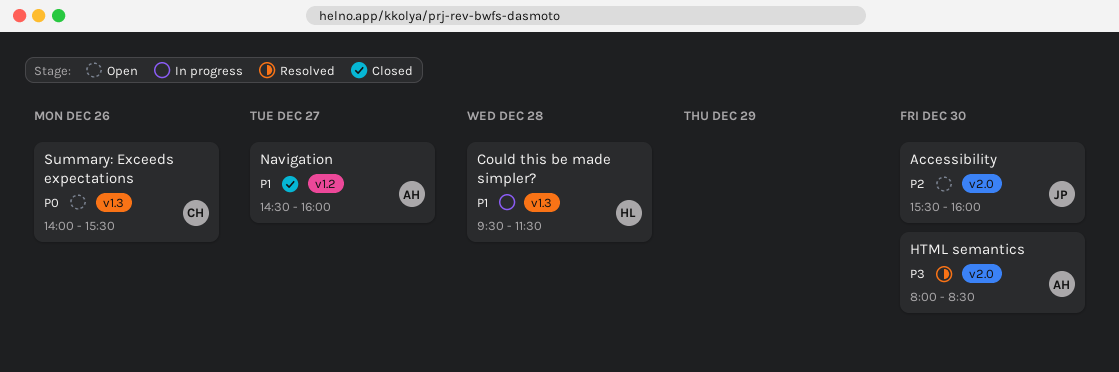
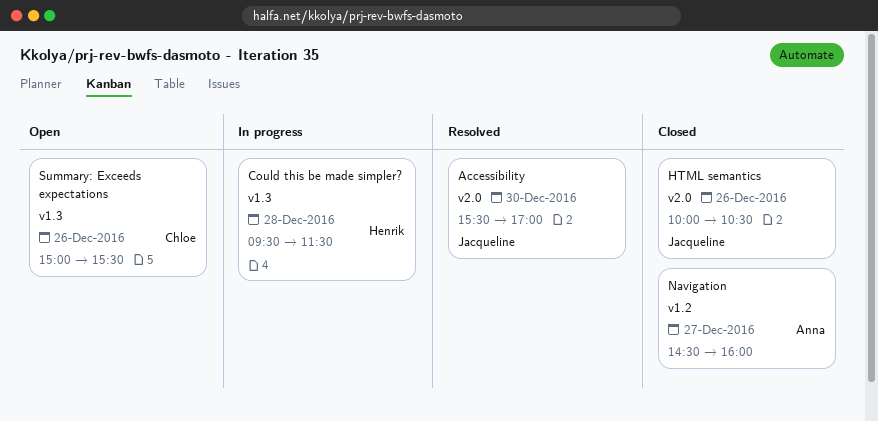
Accessibility, status: Open -> Resolved
Accessibility, ends: 16:00 -> 17:00
HTML semantics, status: Resolved -> Closed
HTML semantics, owner: Anna -> Jacqueline
HTML semantics, day: Dec 30 -> Dec 26
HTML semantics, begins: 08:00 -> 10:00
HTML semantics, ends: 08:30 -> 10:30
Summary: Exceeds expectations, begins: 14:00 -> 15:00

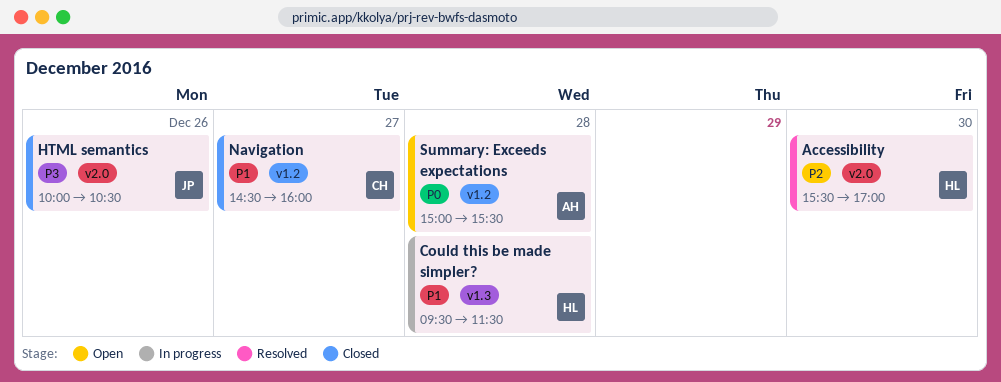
Accessibility, owner: Jacqueline -> Henrik
Navigation, owner: Anna -> Chloe
Summary: Exceeds expectations, owner: Chloe -> Anna
Summary: Exceeds expectations, label: v1.3 -> v1.2
Summary: Exceeds expectations, day: Dec 26 -> Dec 28

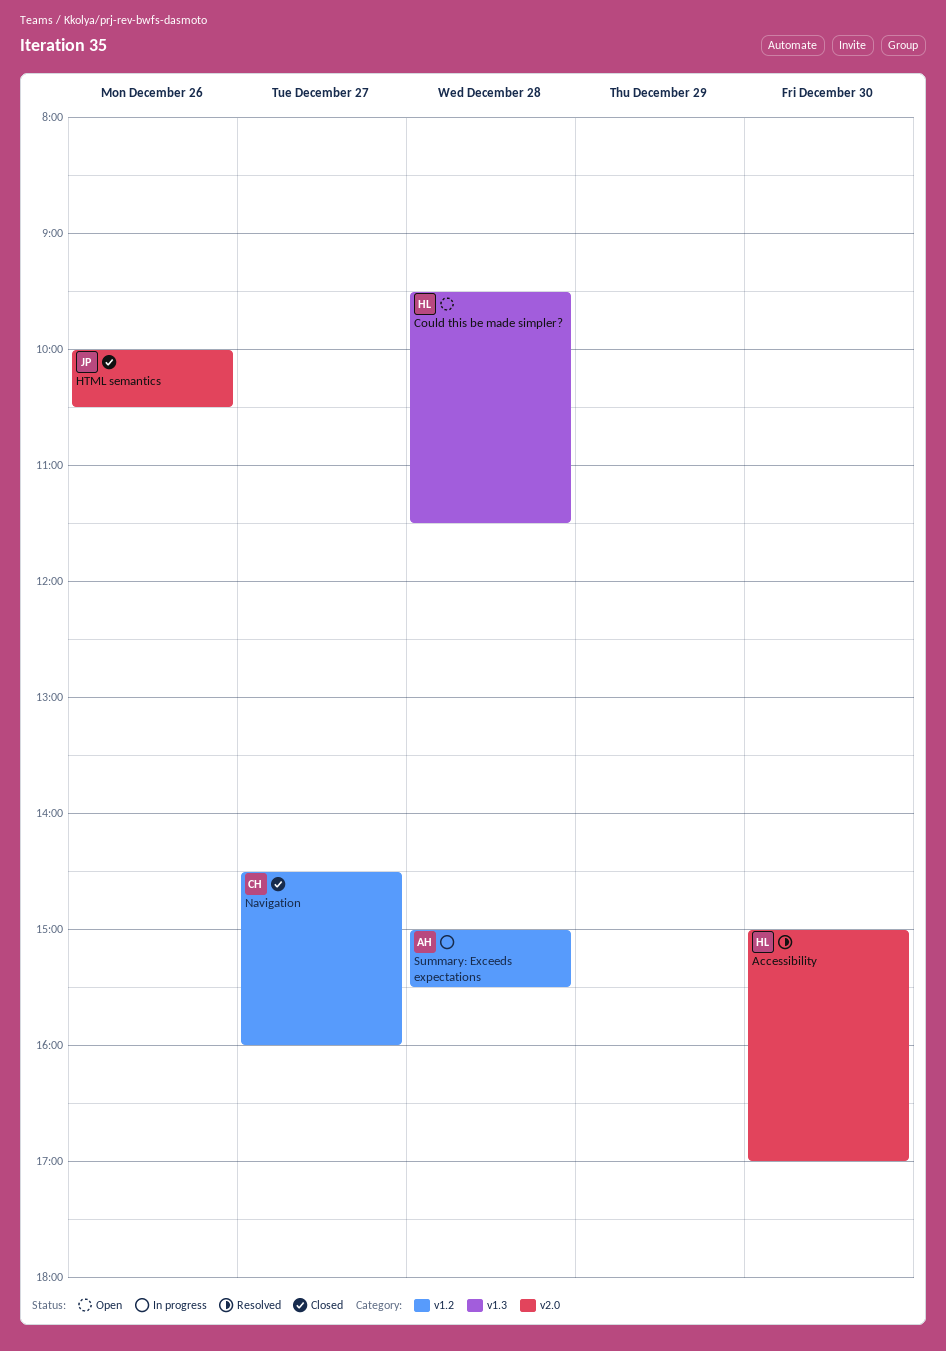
Accessibility, begins: 15:30 -> 15:00
Could this be made simpler?, status: In progress -> Open
Summary: Exceeds expectations, status: Open -> In progress

